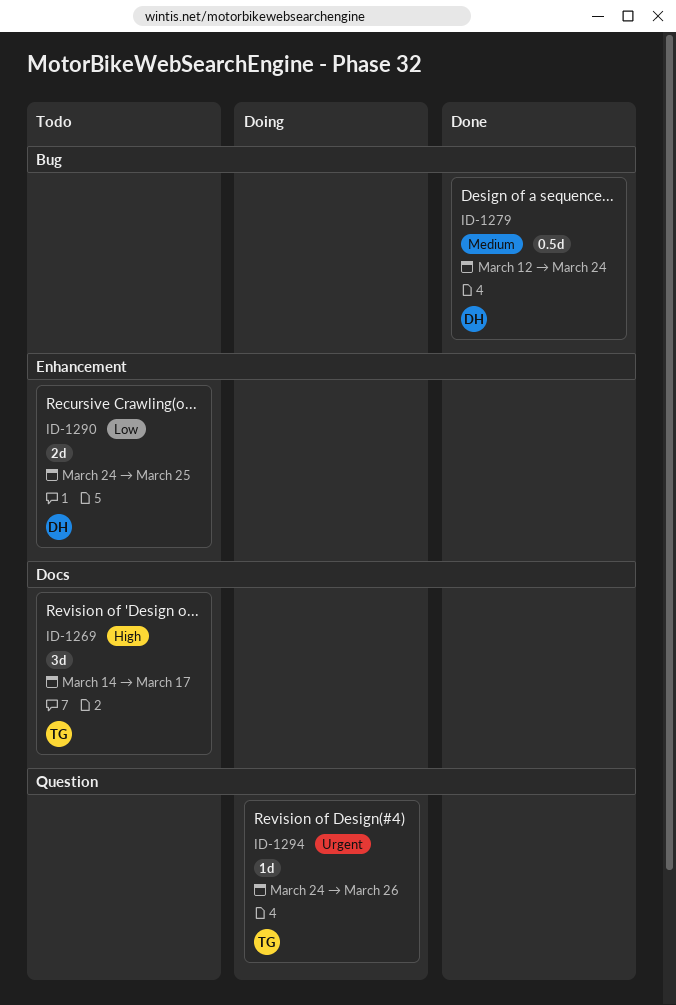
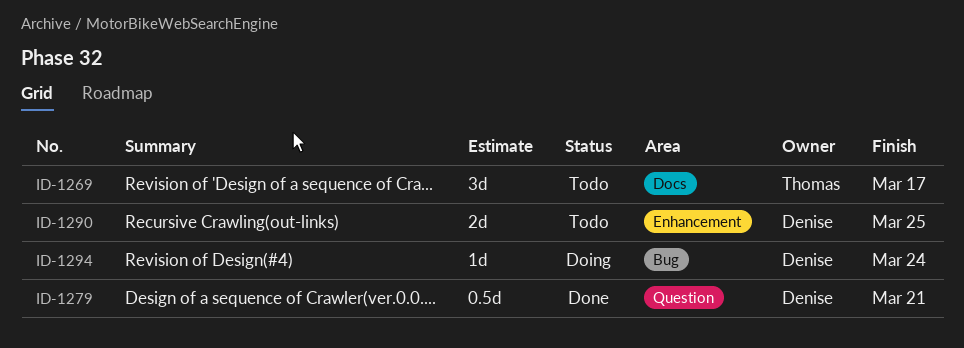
ID-1279, label: Bug -> Question
ID-1279, due: Mar 24 -> Mar 21
ID-1294, owner: Thomas -> Denise
ID-1294, label: Question -> Bug
ID-1294, due: Mar 26 -> Mar 24

